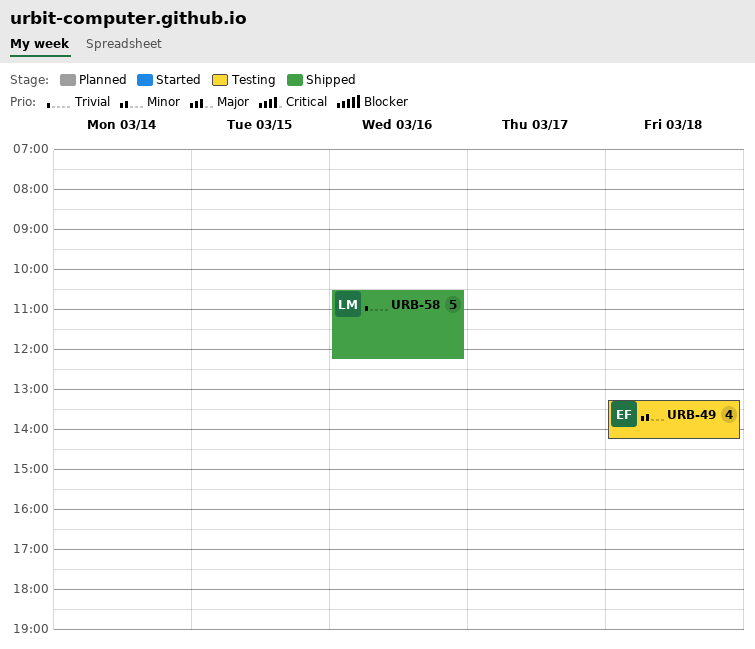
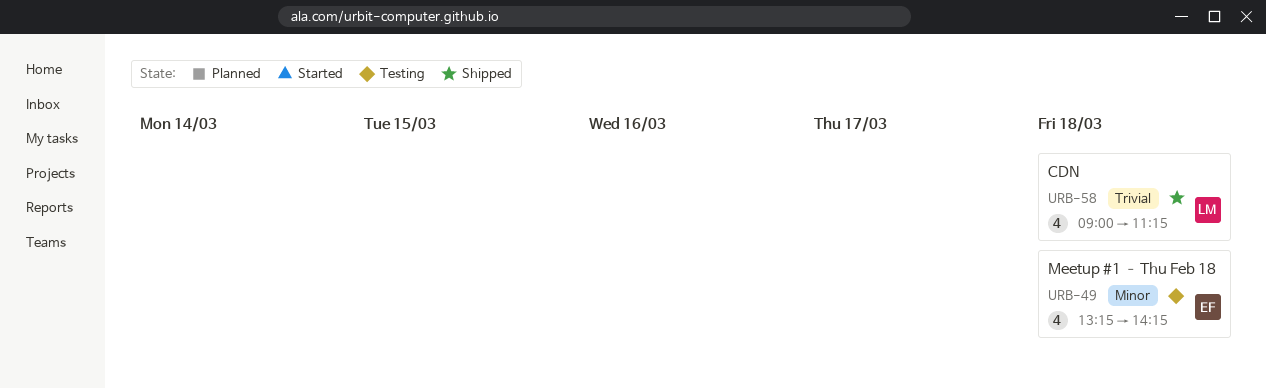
URB-58, estimate: 5 -> 4
URB-58, day: Mar 16 -> Mar 18
URB-58, begins: 10:30 -> 09:00
URB-58, ends: 12:15 -> 11:15

